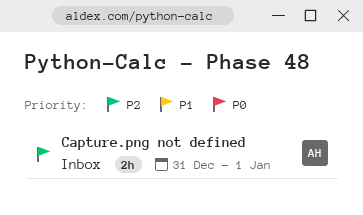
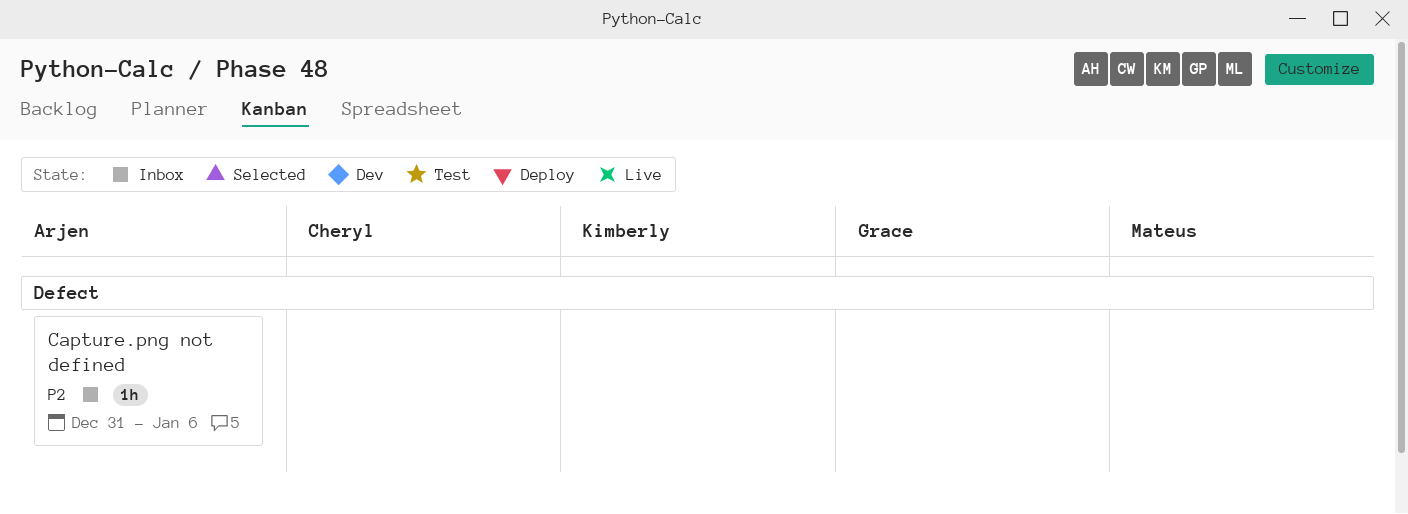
Capture.png not defined, estimate: 2h -> 1h
Capture.png not defined, due: Jan 1 -> Jan 6

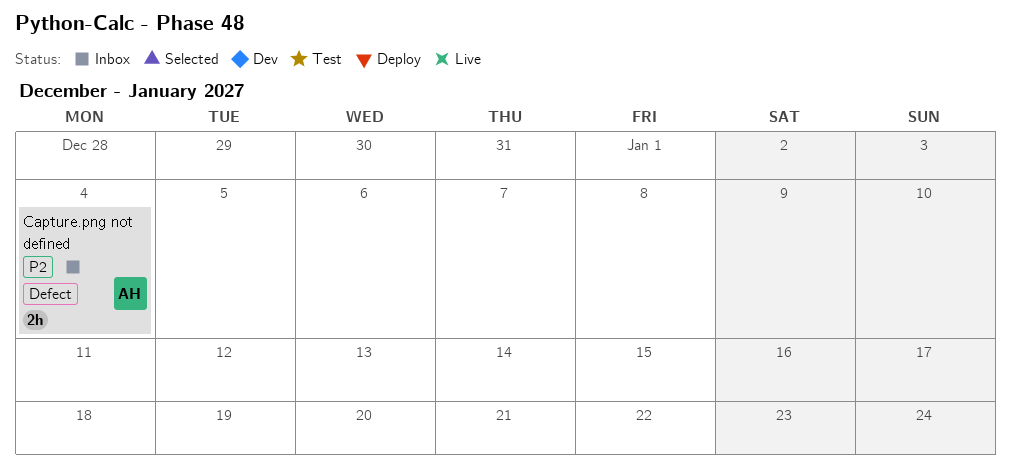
Capture.png not defined, estimate: 1h -> 2h
Capture.png not defined, due: Jan 6 -> Jan 4

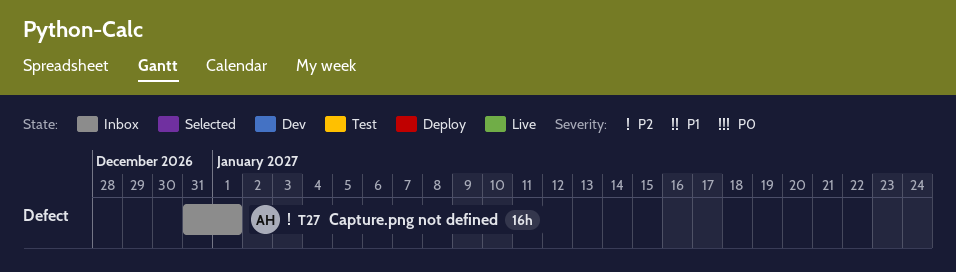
Capture.png not defined, estimate: 2h -> 16h
Capture.png not defined, due: Jan 4 -> Jan 1

